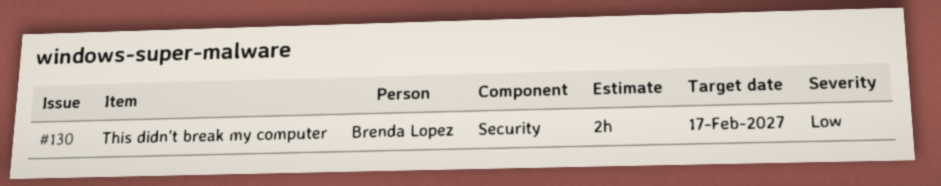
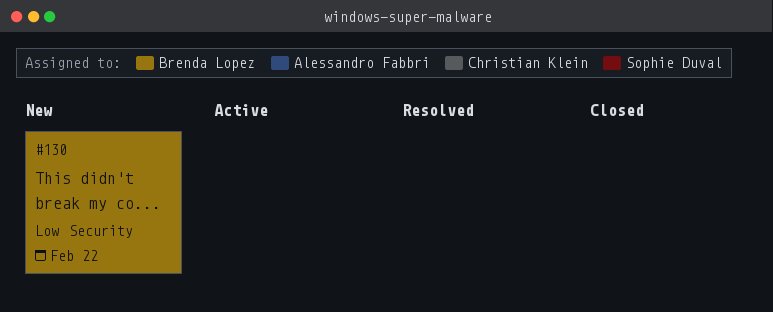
#130, due: Feb 17 -> Feb 22

